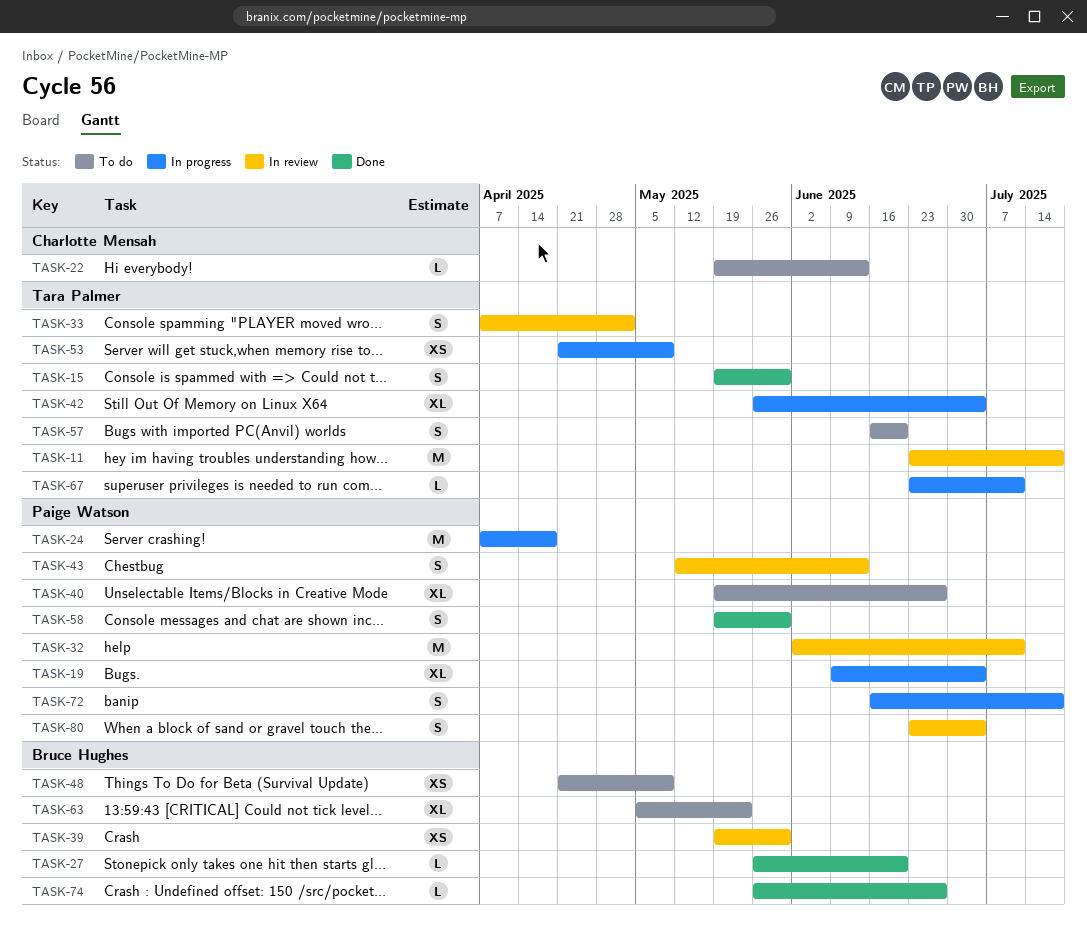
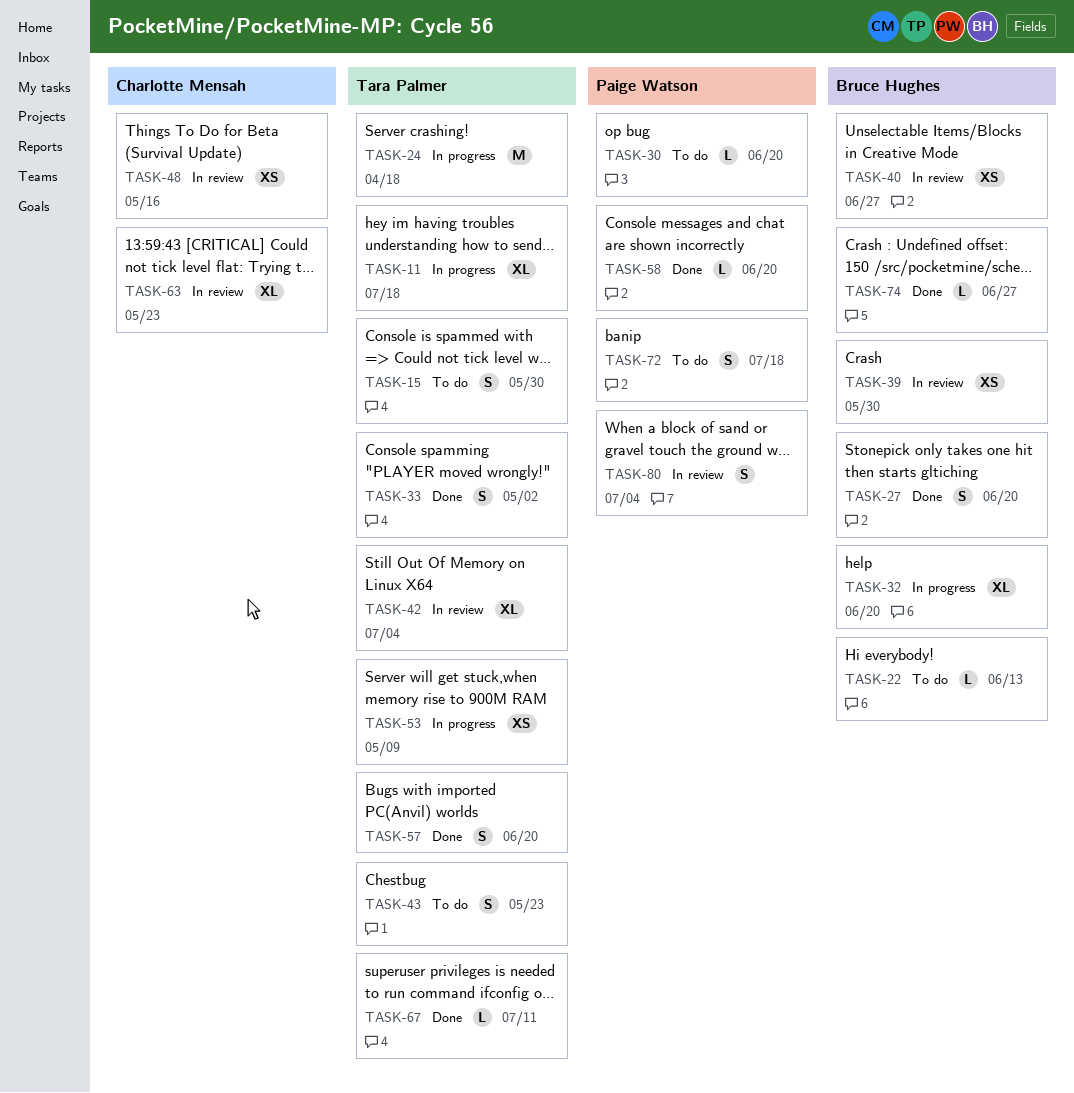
TASK-11, status: In review -> In progress
TASK-11, estimate: M -> XL
TASK-15, status: Done -> To do
TASK-19: present -> none
TASK-22, owner: Charlotte Mensah -> Bruce Hughes
TASK-24, owner: Paige Watson -> Tara Palmer
TASK-27, estimate: L -> S
TASK-30: none -> present
TASK-32, status: In review -> In progress
TASK-32, owner: Paige Watson -> Bruce Hughes
TASK-32, estimate: M -> XL
TASK-32, due: Jul 11 -> Jun 20
TASK-33, status: In review -> Done
TASK-40, status: To do -> In review
TASK-40, owner: Paige Watson -> Bruce Hughes
TASK-40, estimate: XL -> XS
TASK-42, status: In progress -> In review
TASK-43, status: In review -> To do
TASK-43, owner: Paige Watson -> Tara Palmer
TASK-43, due: Jun 13 -> May 23
TASK-48, status: To do -> In review
TASK-48, owner: Bruce Hughes -> Charlotte Mensah
TASK-48, due: May 9 -> May 16
TASK-57, status: To do -> Done
TASK-58, estimate: S -> L
TASK-58, due: May 30 -> Jun 20
TASK-63, status: To do -> In review
TASK-63, owner: Bruce Hughes -> Charlotte Mensah
TASK-67, status: In progress -> Done
TASK-72, status: In progress -> To do

